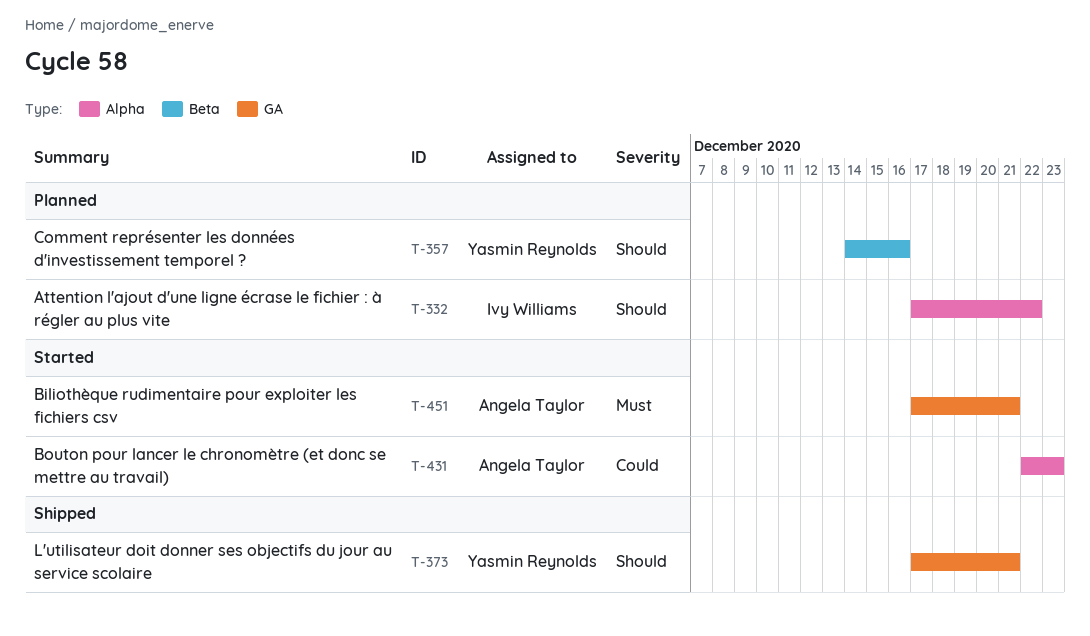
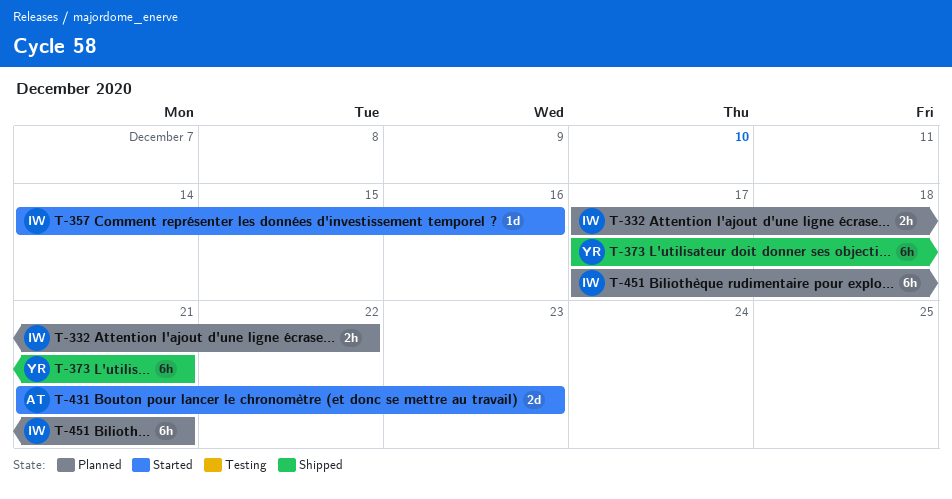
T-357, status: Planned -> Started
T-357, owner: Yasmin Reynolds -> Ivy Williams
T-431, start: Dec 22 -> Dec 21
T-451, status: Started -> Planned
T-451, owner: Angela Taylor -> Ivy Williams

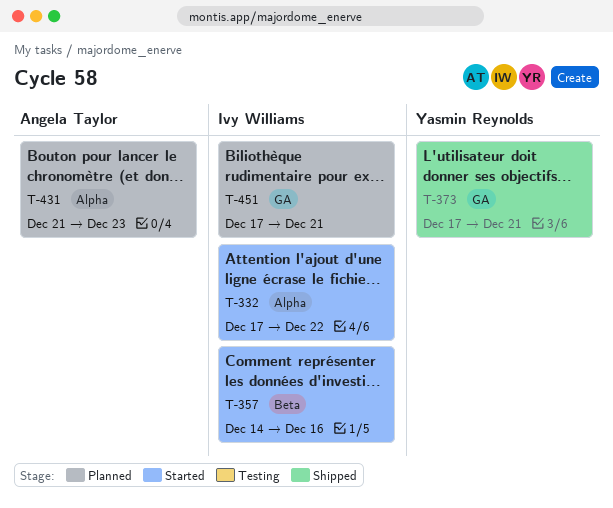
T-332, status: Planned -> Started
T-431, status: Started -> Planned

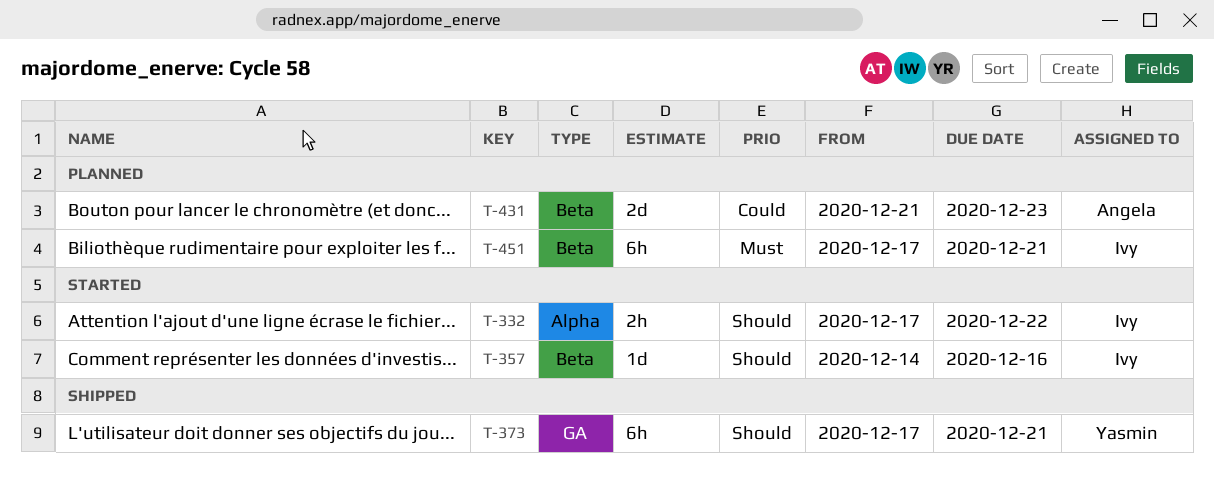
T-431, label: Alpha -> Beta
T-451, label: GA -> Beta

